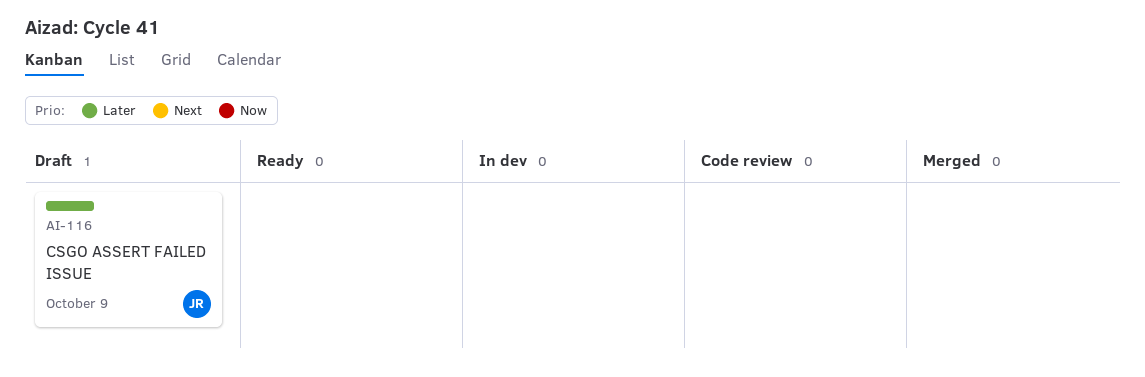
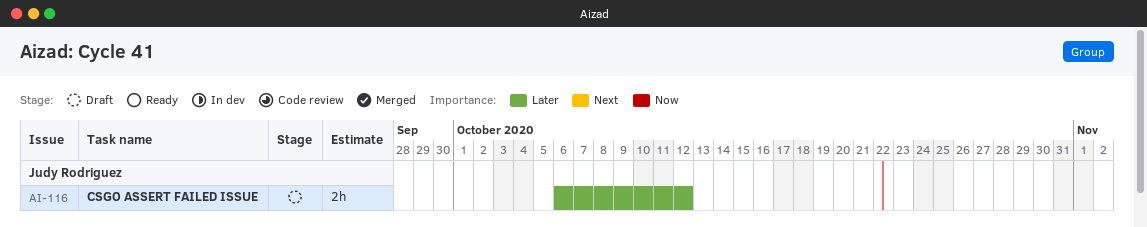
AI-116, due: Oct 9 -> Oct 12

